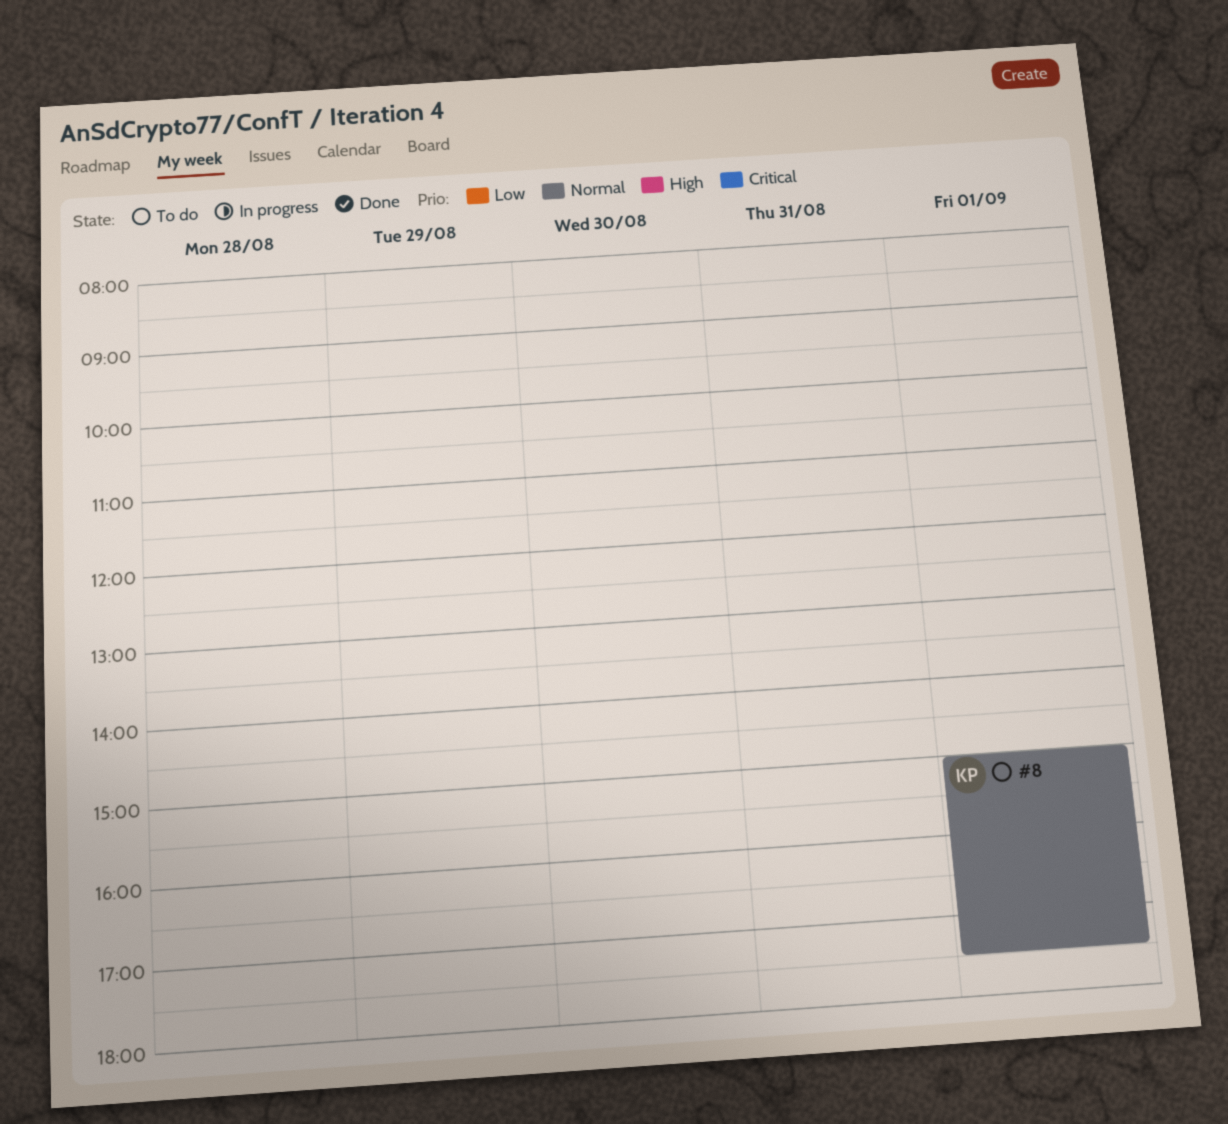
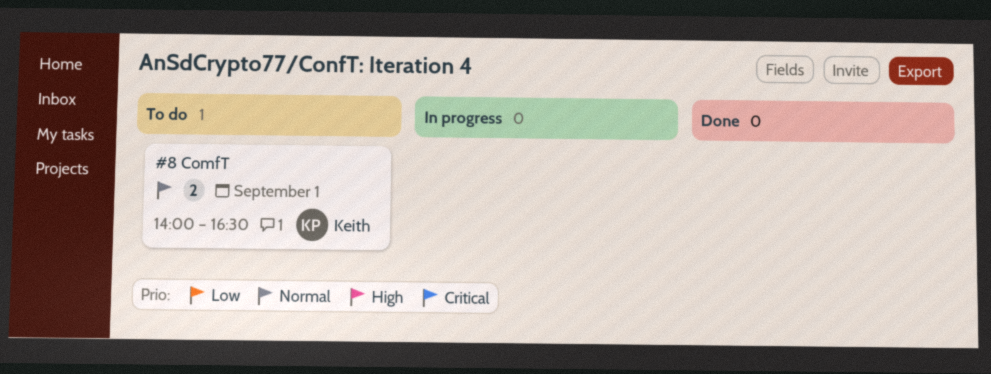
#8, begins: 15:00 -> 14:00
#8, ends: 17:30 -> 16:30

